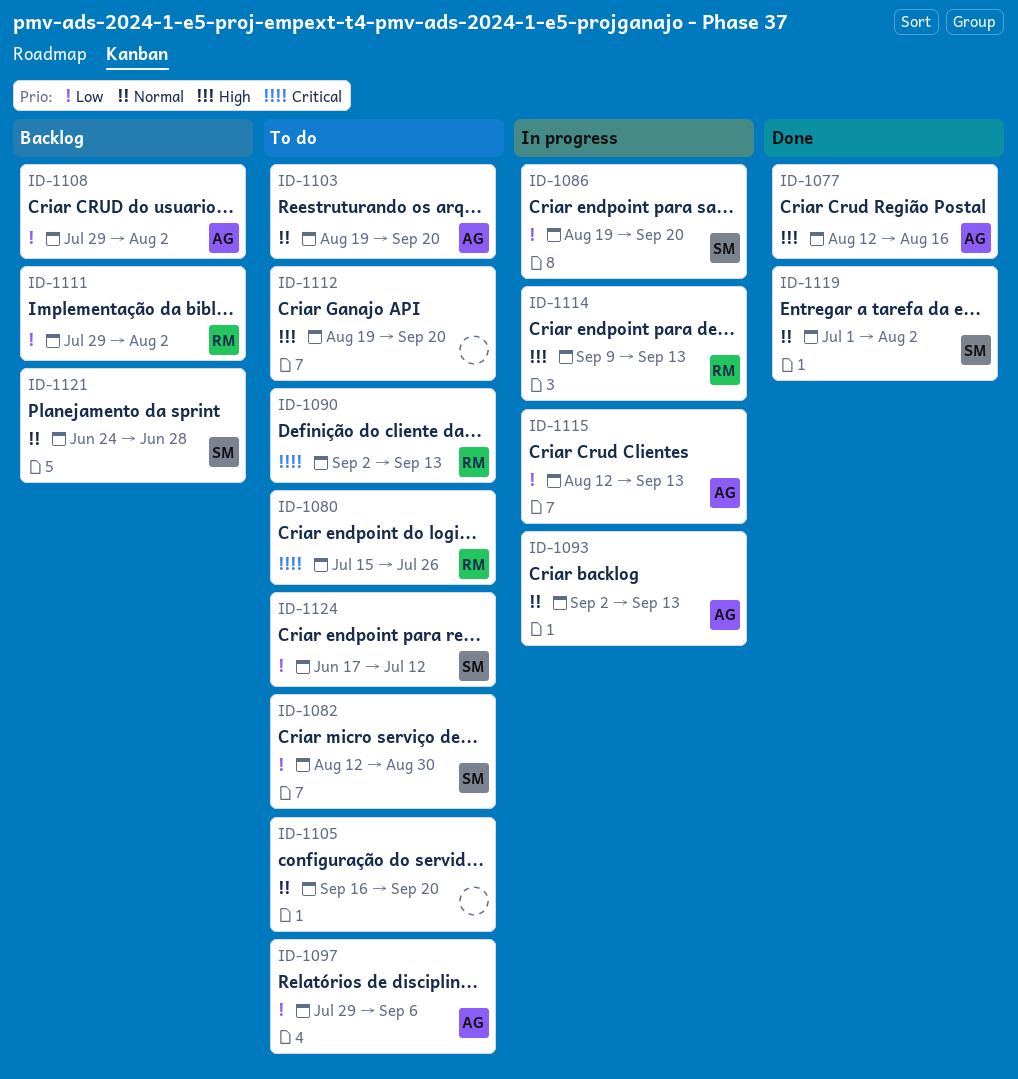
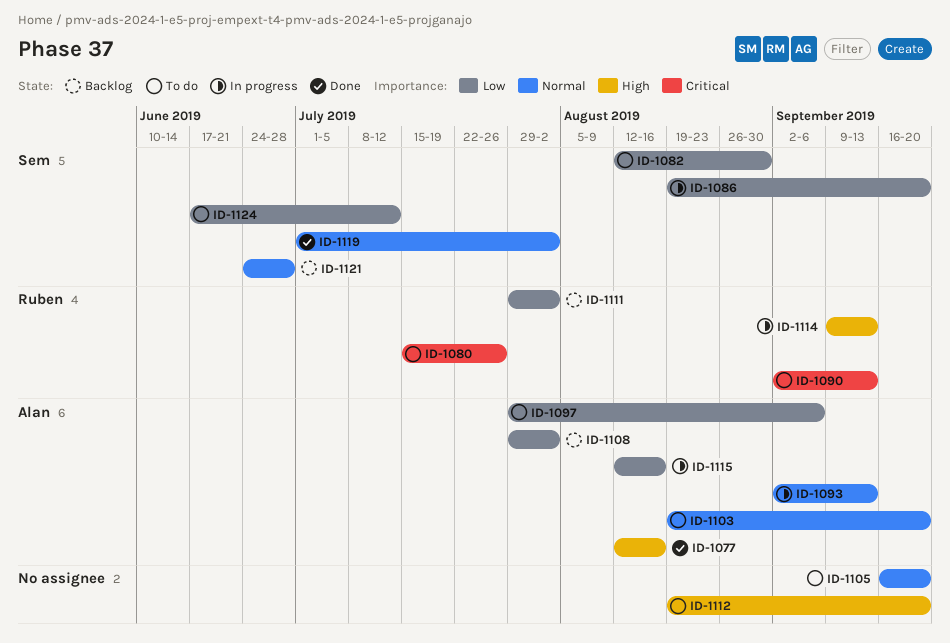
ID-1115, due: Sep 13 -> Aug 16

